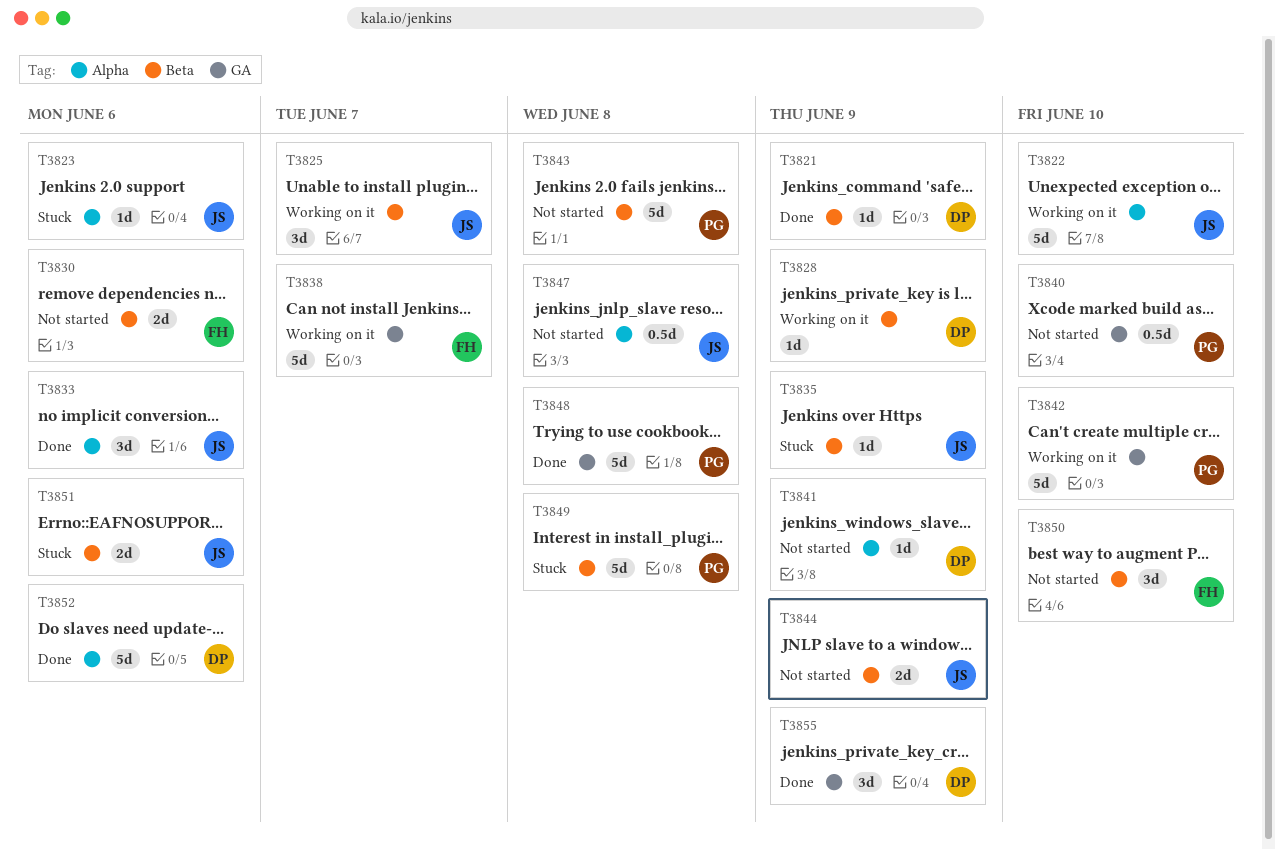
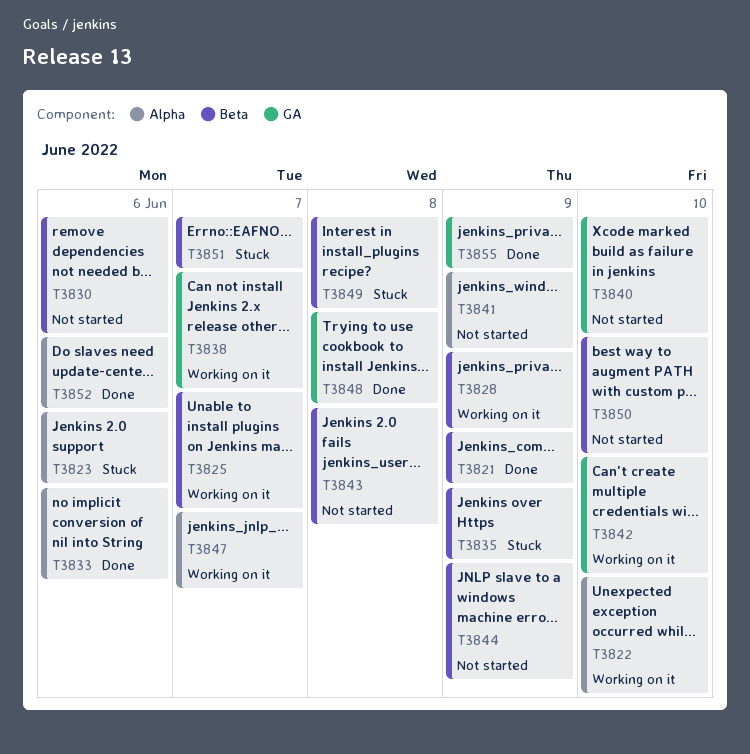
T3847, status: Not started -> Working on it
T3847, due: Jun 8 -> Jun 7
T3851, due: Jun 6 -> Jun 7

